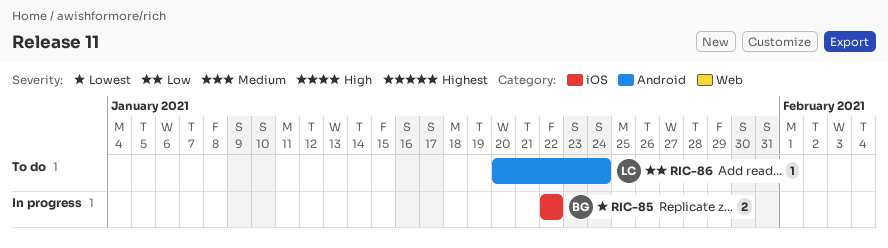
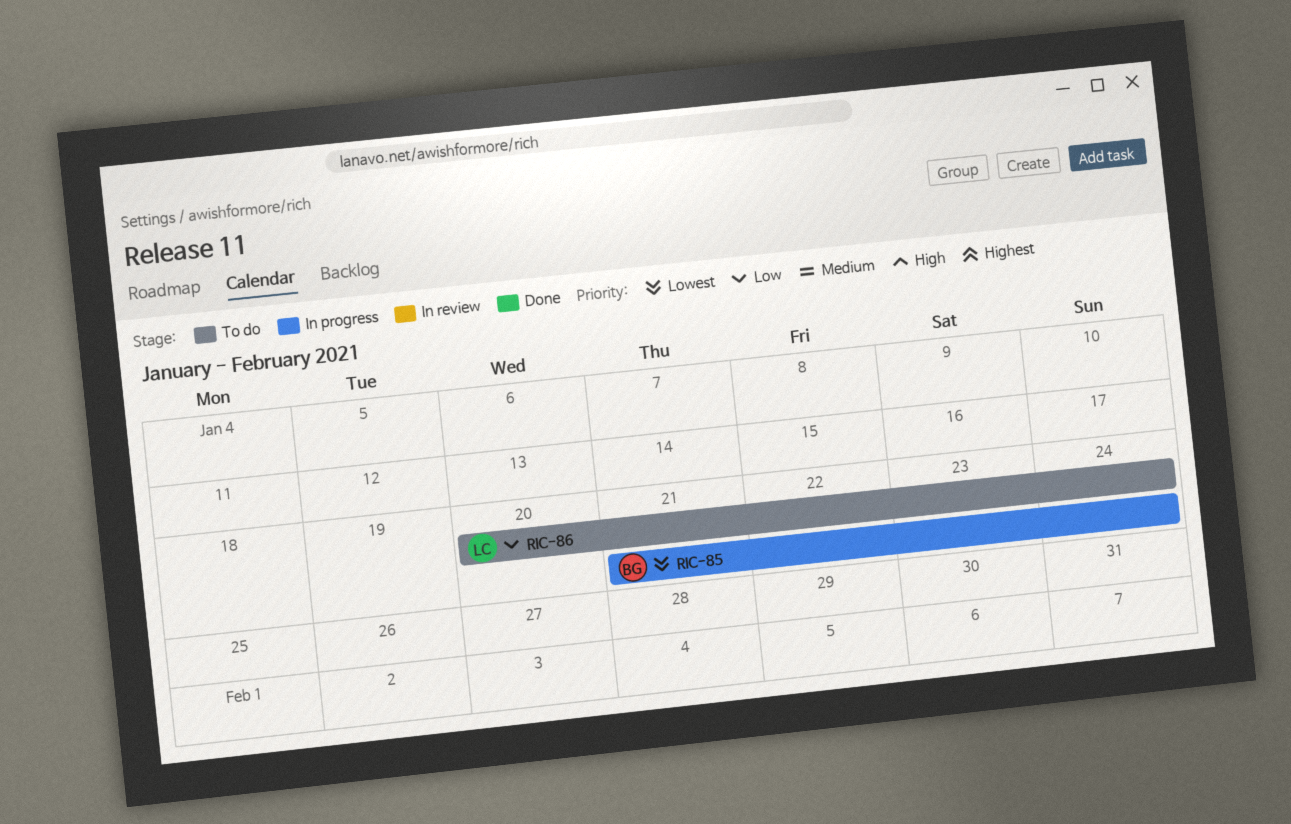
RIC-85, start: Jan 22 -> Jan 21
RIC-85, due: Jan 22 -> Jan 24

